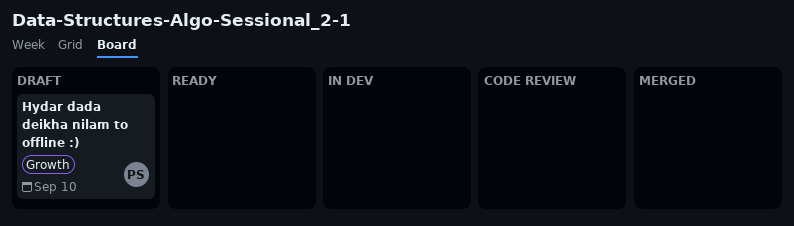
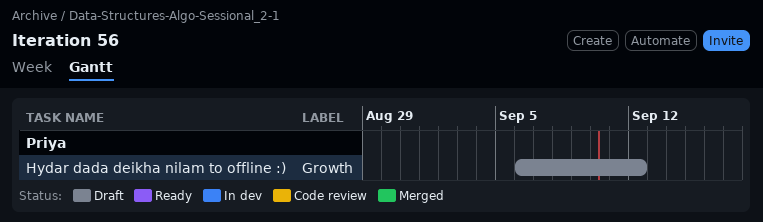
Hydar dada deikha nilam to offline :), due: Sep 10 -> Sep 12

